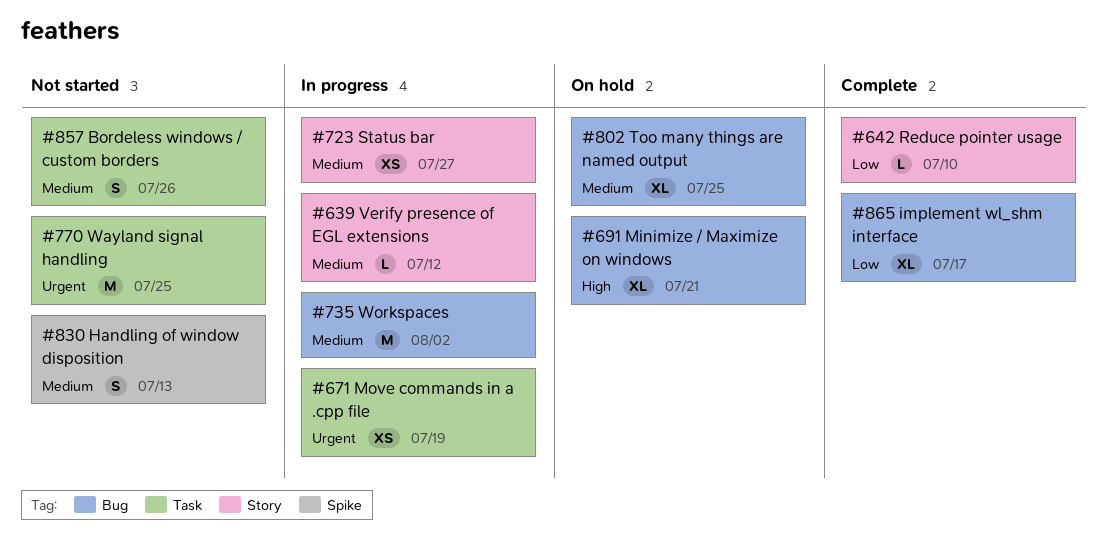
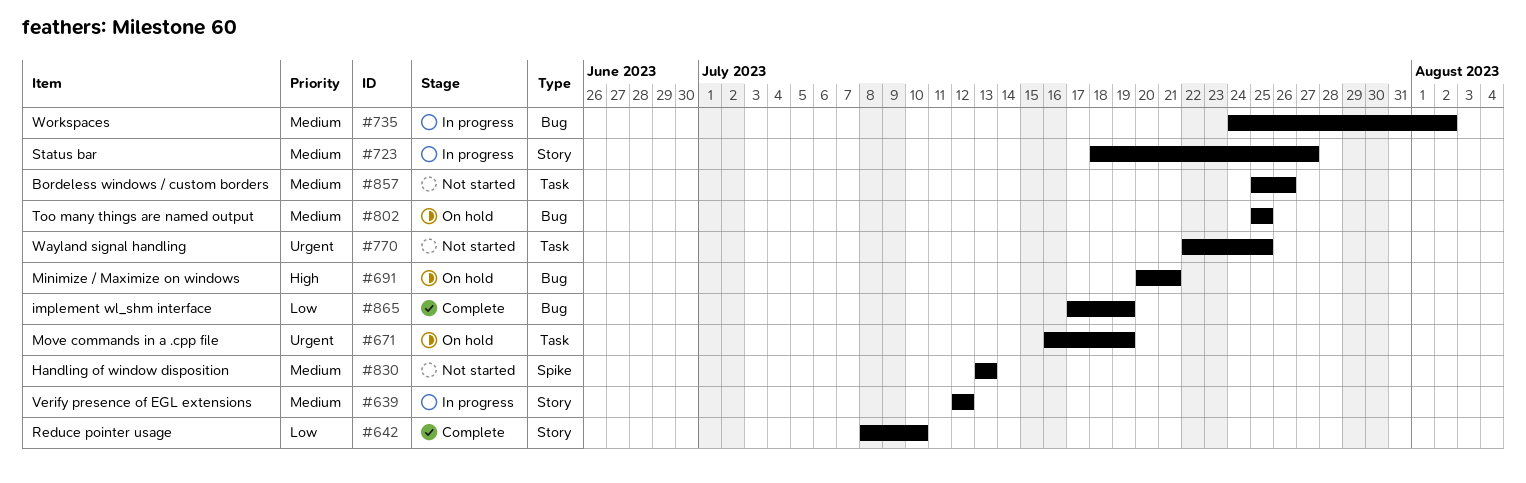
#671, status: In progress -> On hold
#865, due: Jul 17 -> Jul 19

